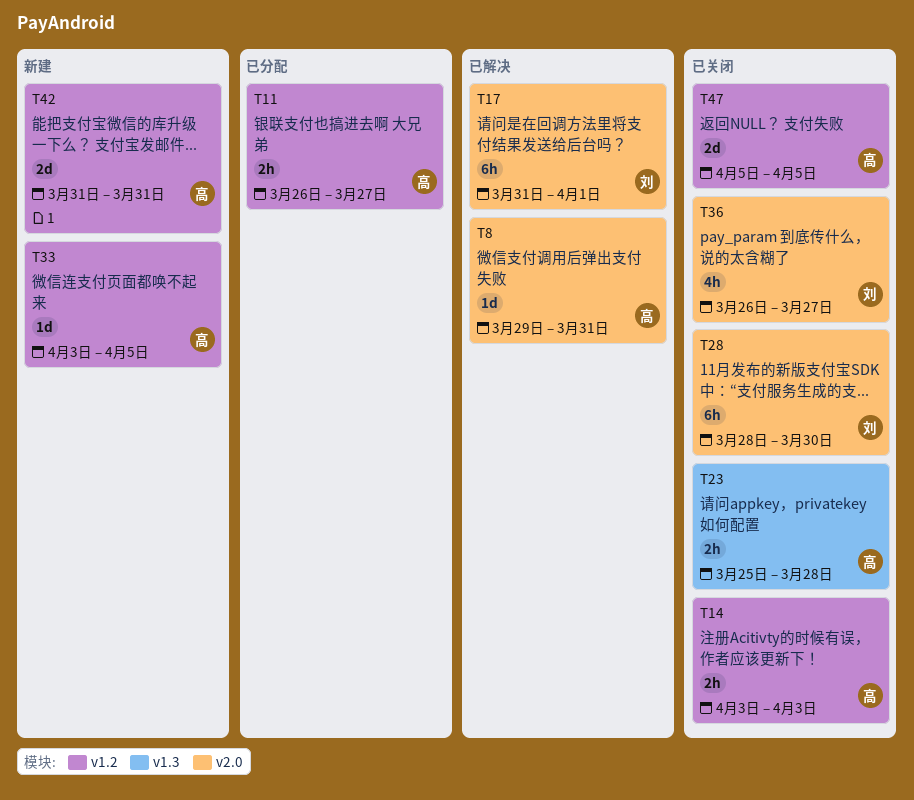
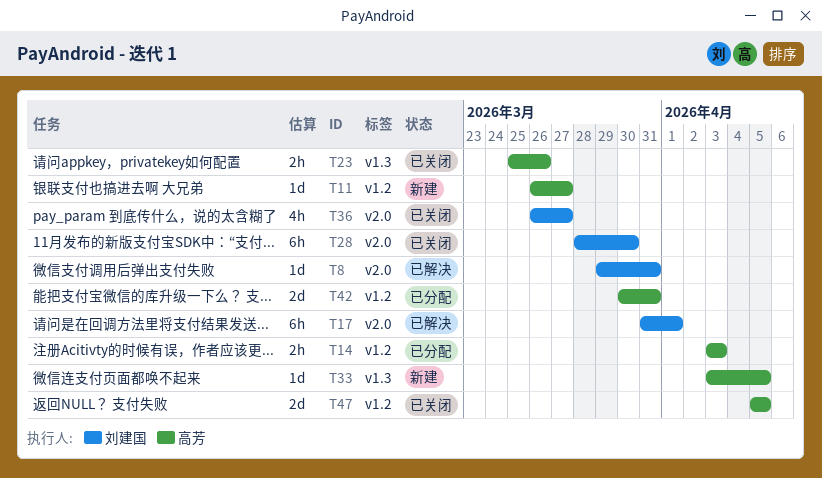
T8, owner: 高芳 -> 刘建国
T11, status: 已分配 -> 新建
T11, estimate: 2h -> 1d
T14, status: 已关闭 -> 已分配
T23, due: Mar 28 -> Mar 26
T33, label: v1.2 -> v1.3
T42, status: 新建 -> 已分配
T42, start: Mar 31 -> Mar 30

